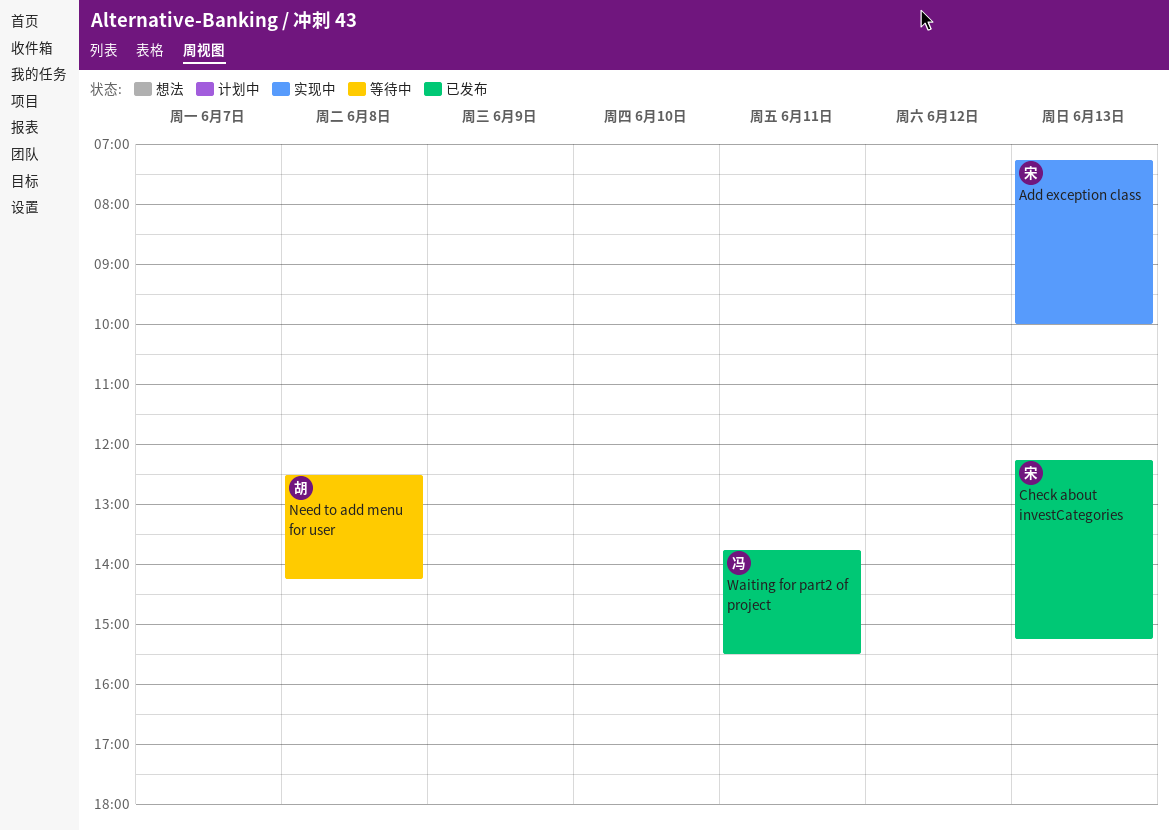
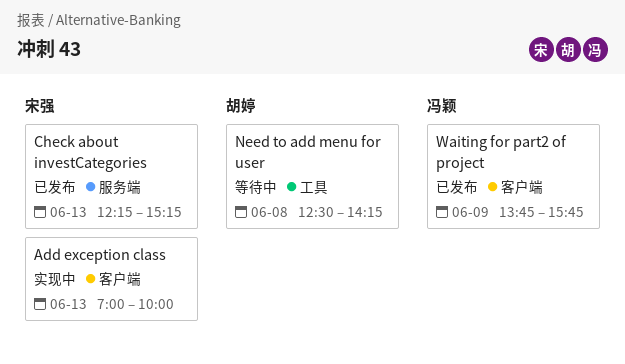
Add exception class, begins: 07:15 -> 07:00
Waiting for part2 of project, day: Jun 11 -> Jun 9
Waiting for part2 of project, ends: 15:30 -> 15:45

